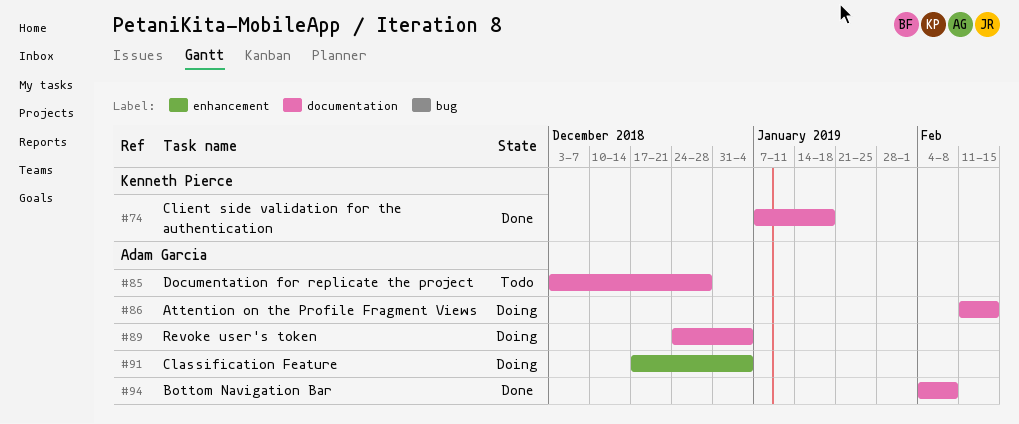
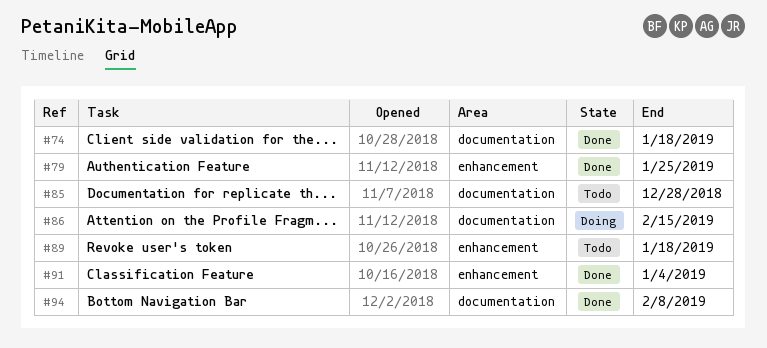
#79: none -> present
#89, status: Doing -> Todo
#89, label: documentation -> enhancement
#89, due: Jan 4 -> Jan 18
#91, status: Doing -> Done

